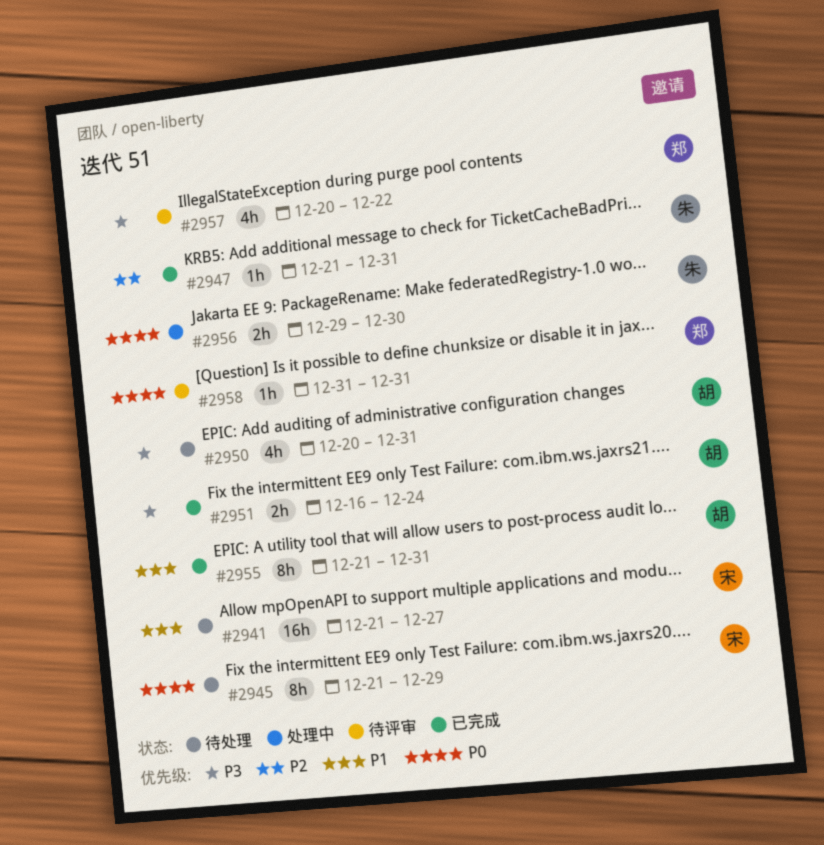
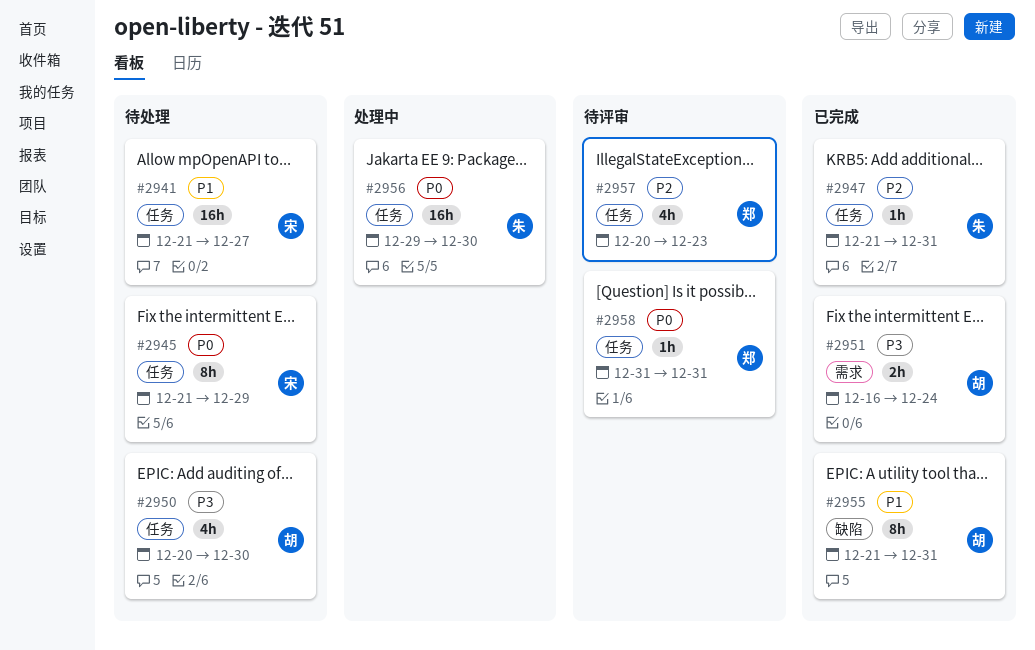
#2950, due: Dec 31 -> Dec 30
#2956, estimate: 2h -> 16h
#2957, priority: P3 -> P2
#2957, due: Dec 22 -> Dec 23

